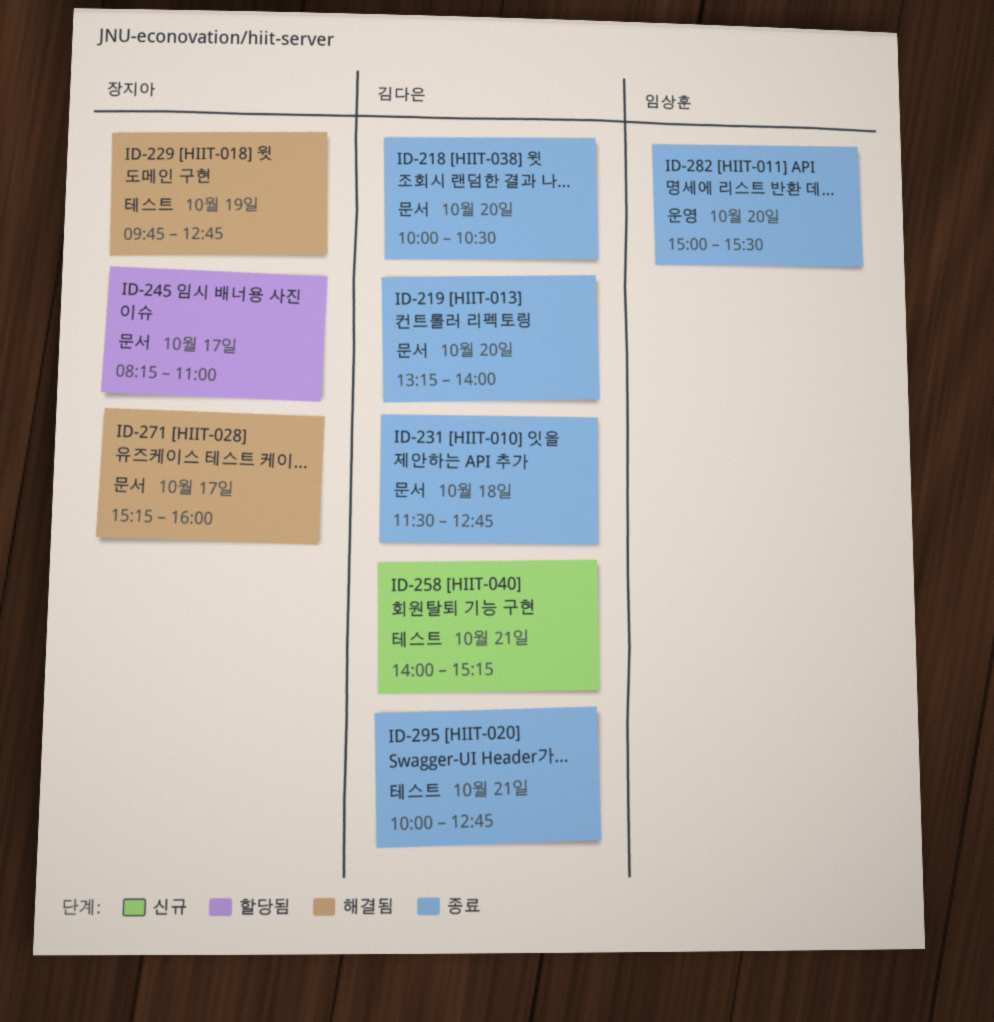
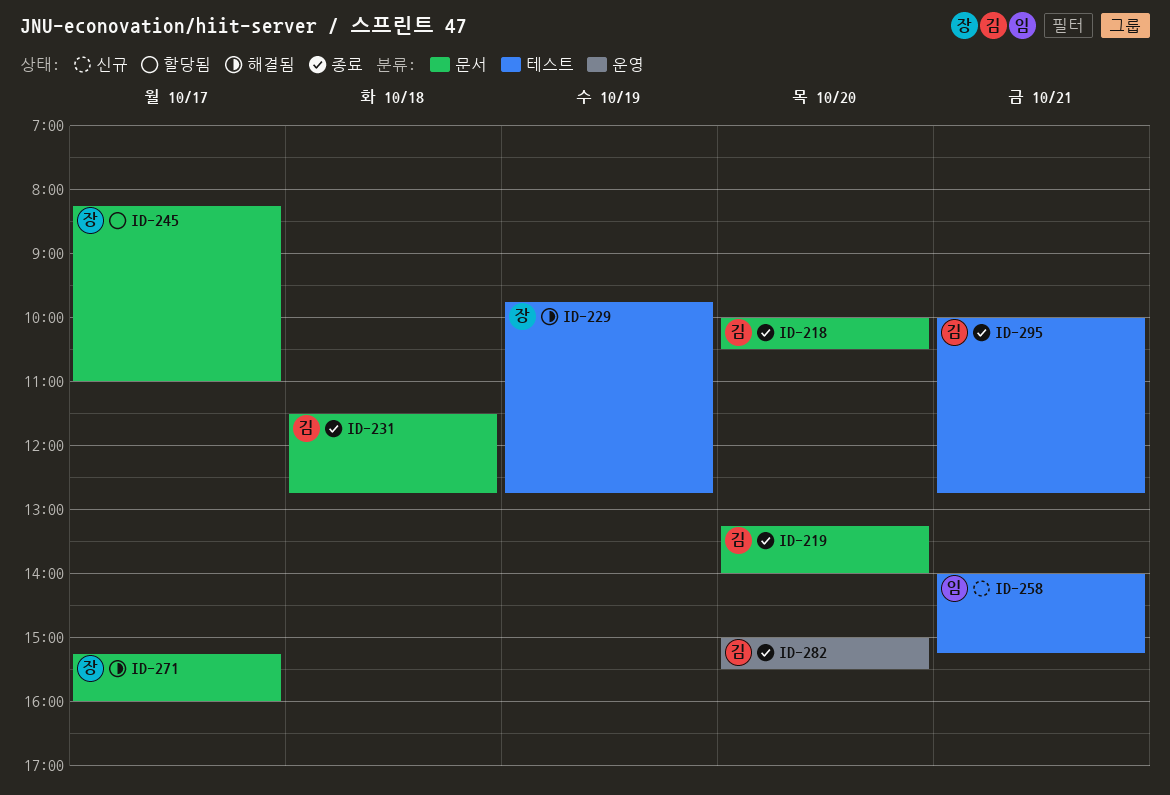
ID-258, owner: 김다은 -> 임상훈
ID-282, owner: 임상훈 -> 김다은

